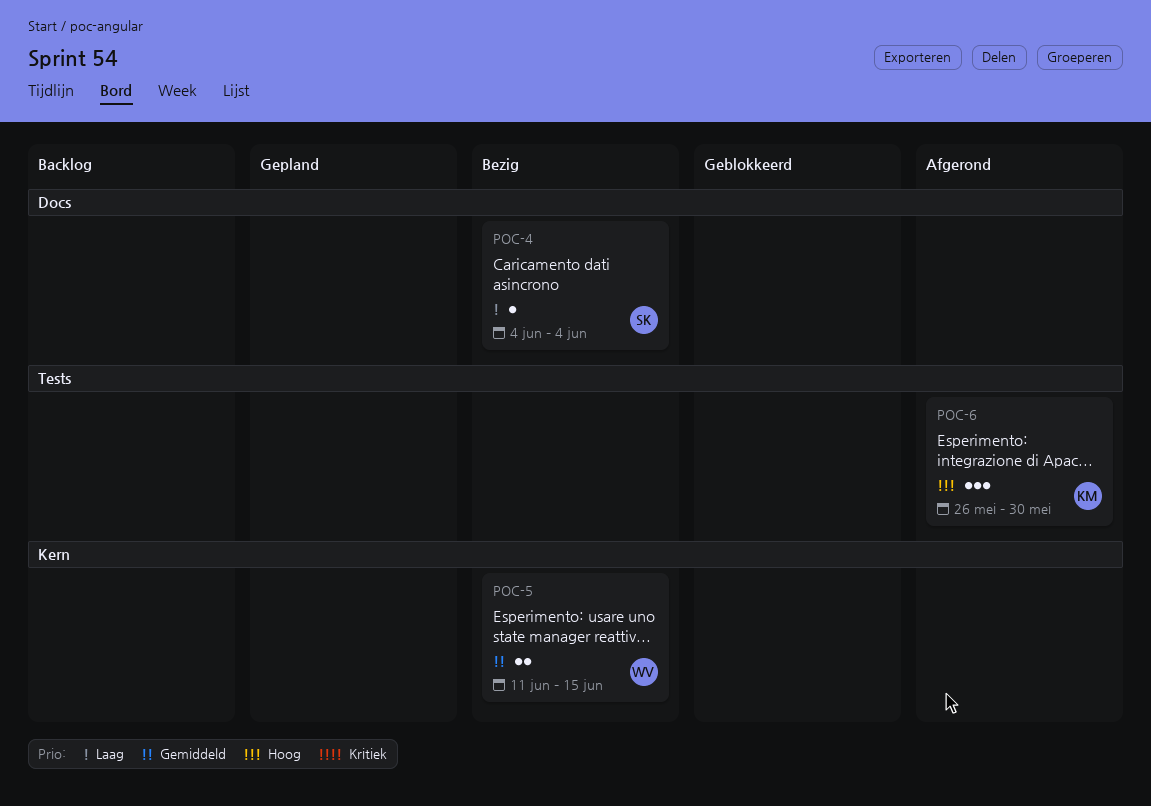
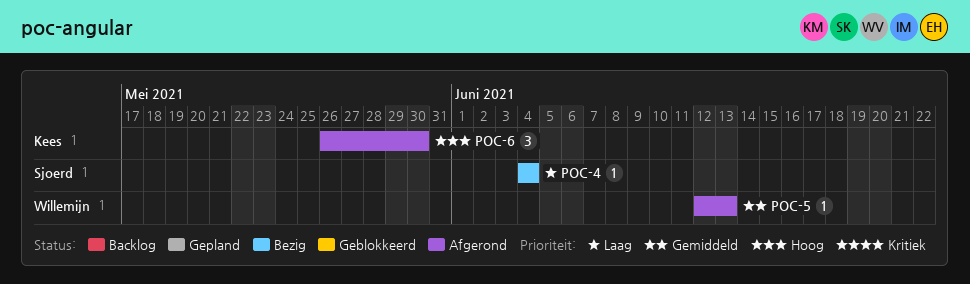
POC-5, status: Bezig -> Afgerond
POC-5, estimate: 2 -> 1
POC-5, start: Jun 11 -> Jun 12
POC-5, due: Jun 15 -> Jun 13

